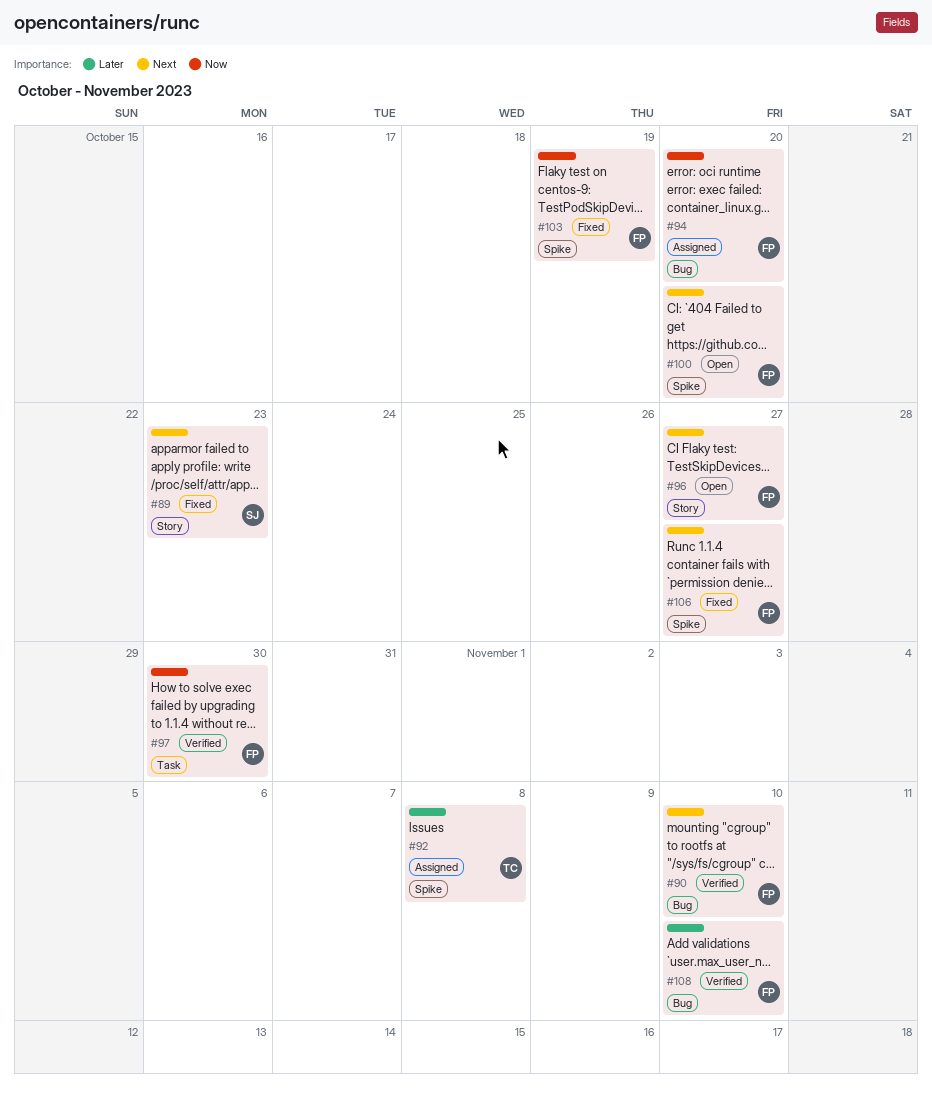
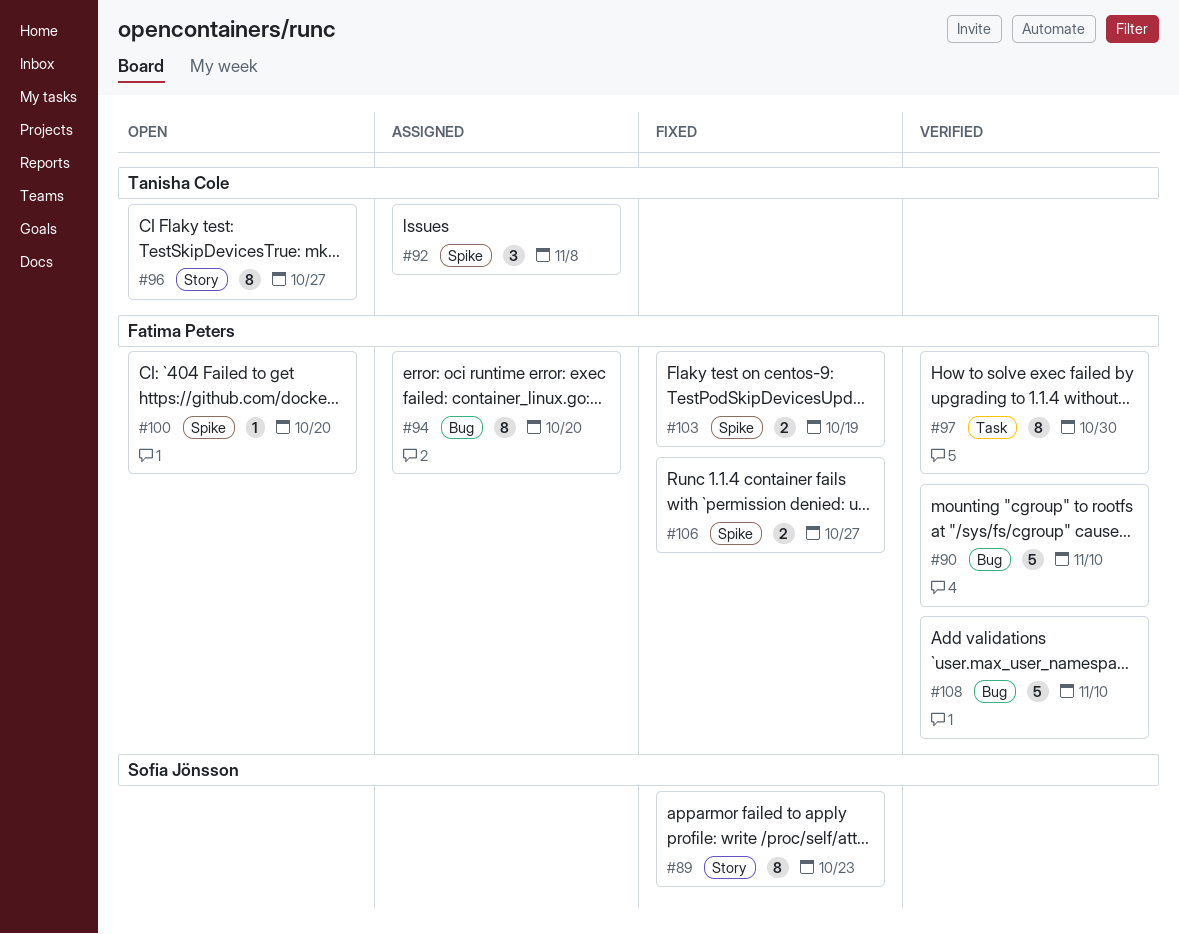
#96, owner: Fatima Peters -> Tanisha Cole

